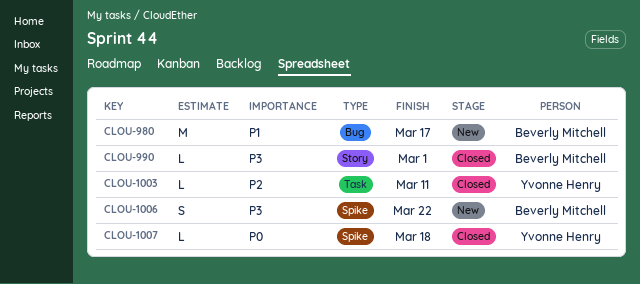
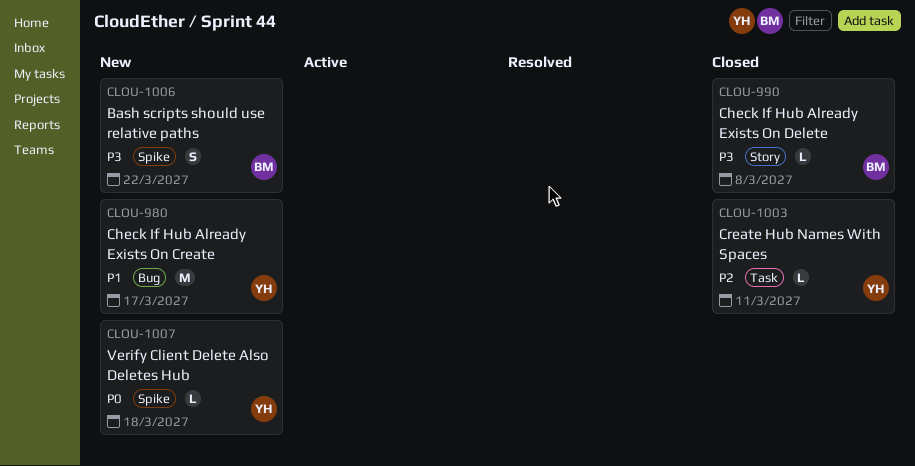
CLOU-980, owner: Beverly Mitchell -> Yvonne Henry
CLOU-990, due: Mar 1 -> Mar 8
CLOU-1007, status: Closed -> New

